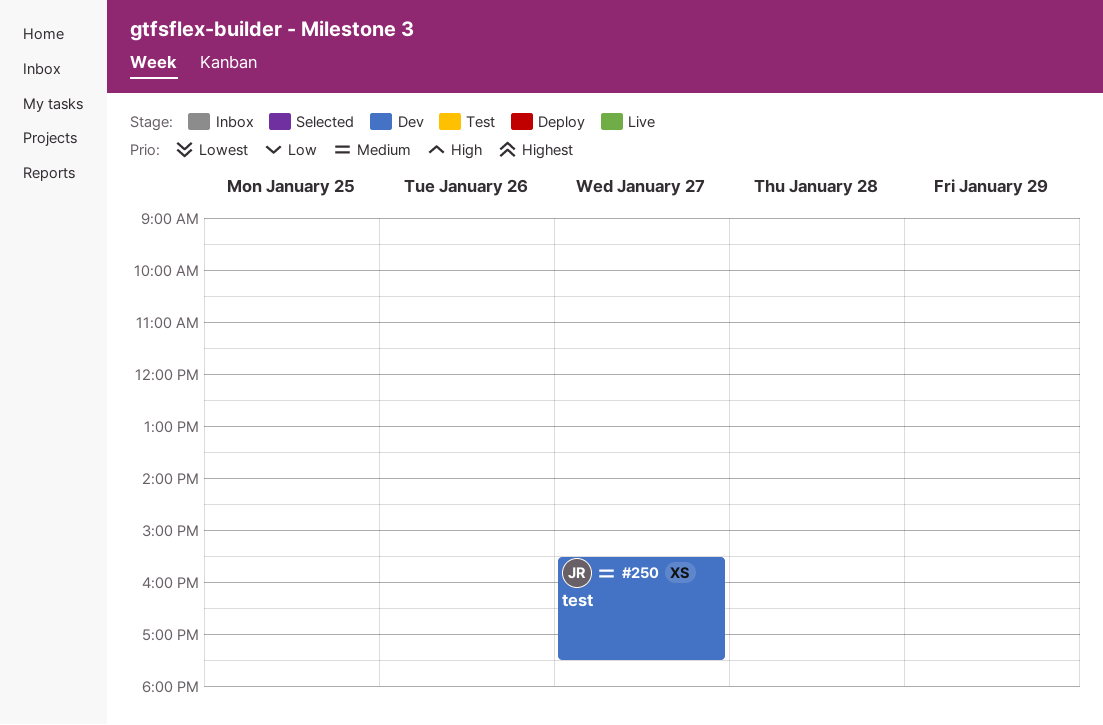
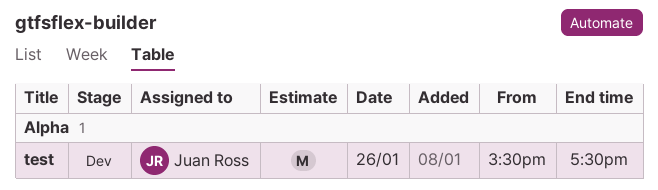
test, estimate: XS -> M
test, day: Jan 27 -> Jan 26

